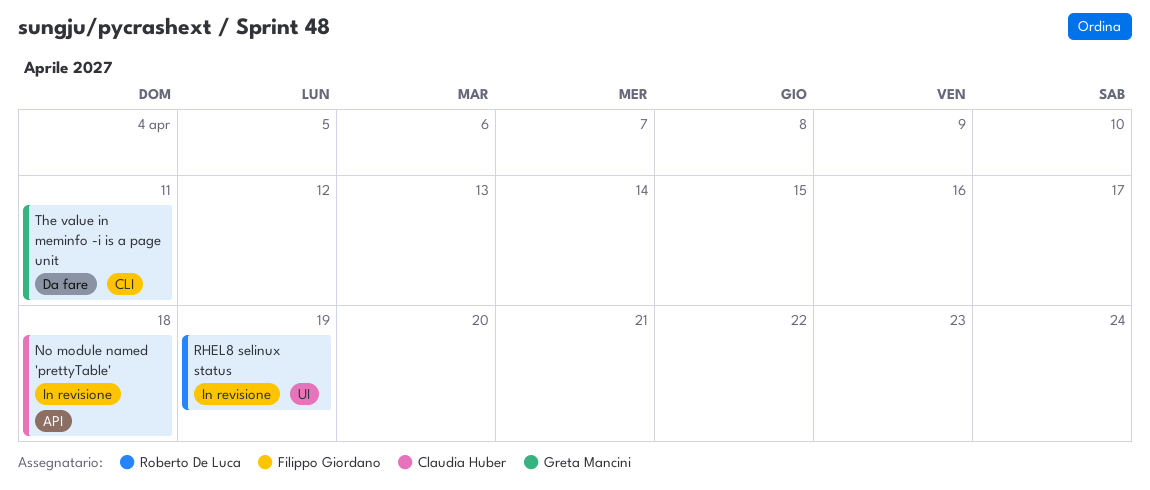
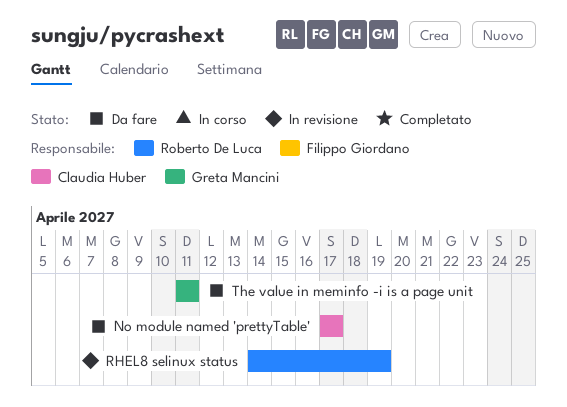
No module named 'prettyTable', status: In revisione -> Da fare
No module named 'prettyTable', due: Apr 18 -> Apr 17

